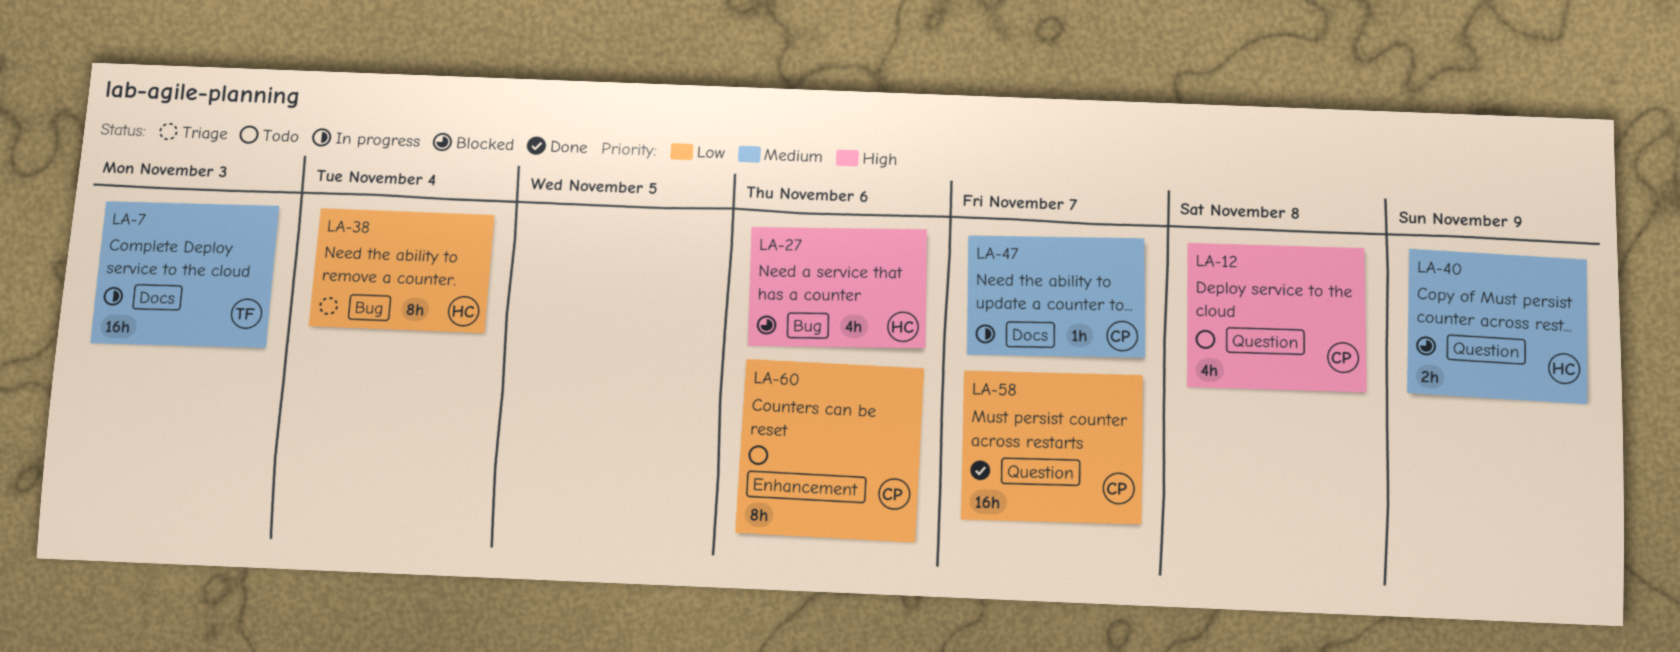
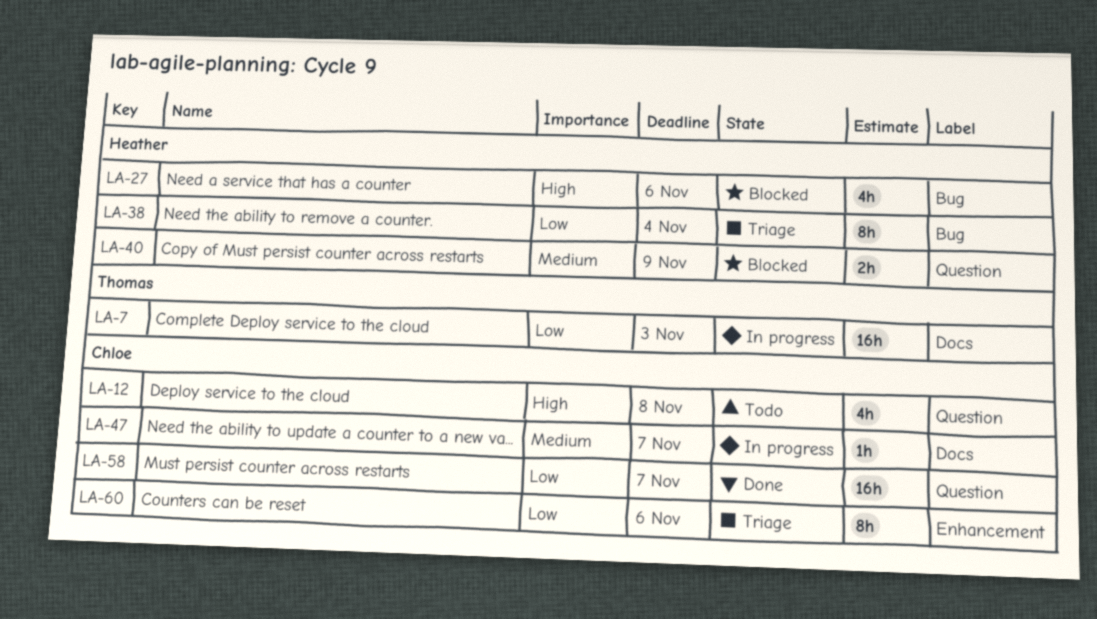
LA-7, priority: Medium -> Low
LA-60, status: Todo -> Triage

